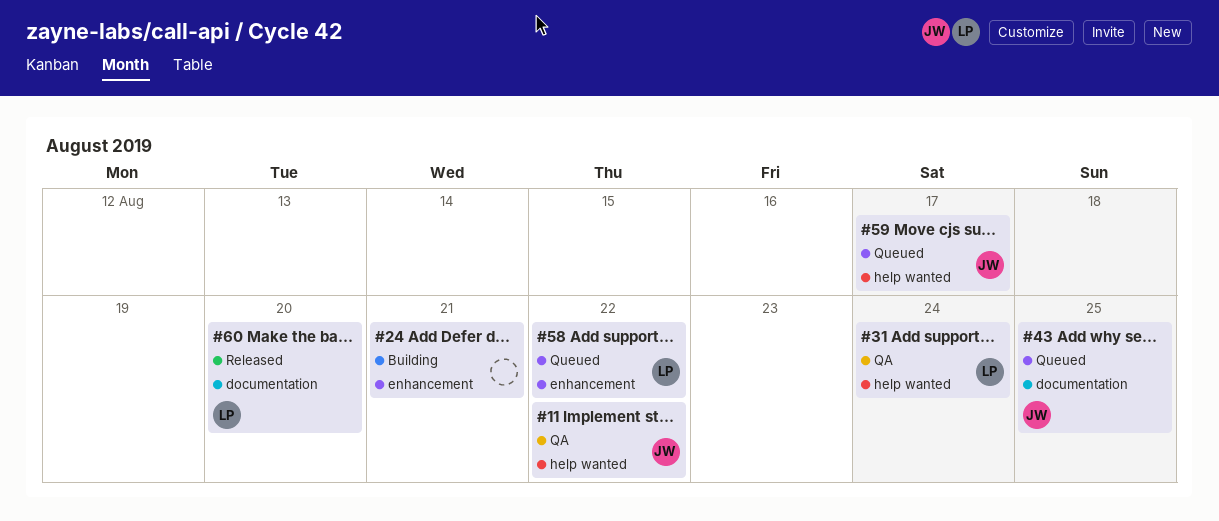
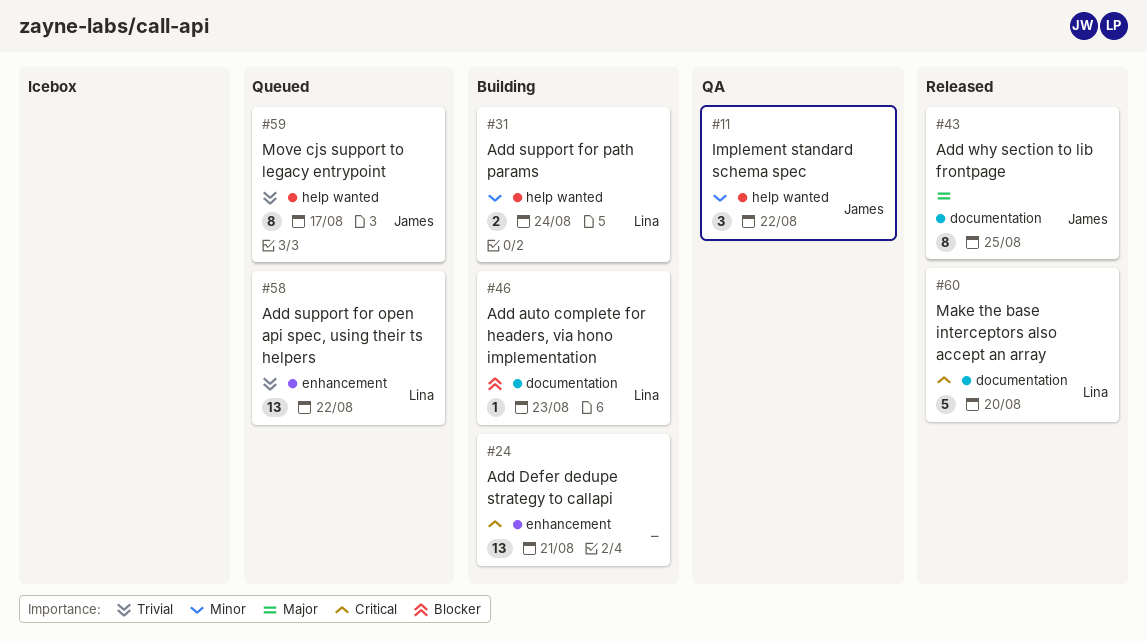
#31, status: QA -> Building
#43, status: Queued -> Released
#46: none -> present

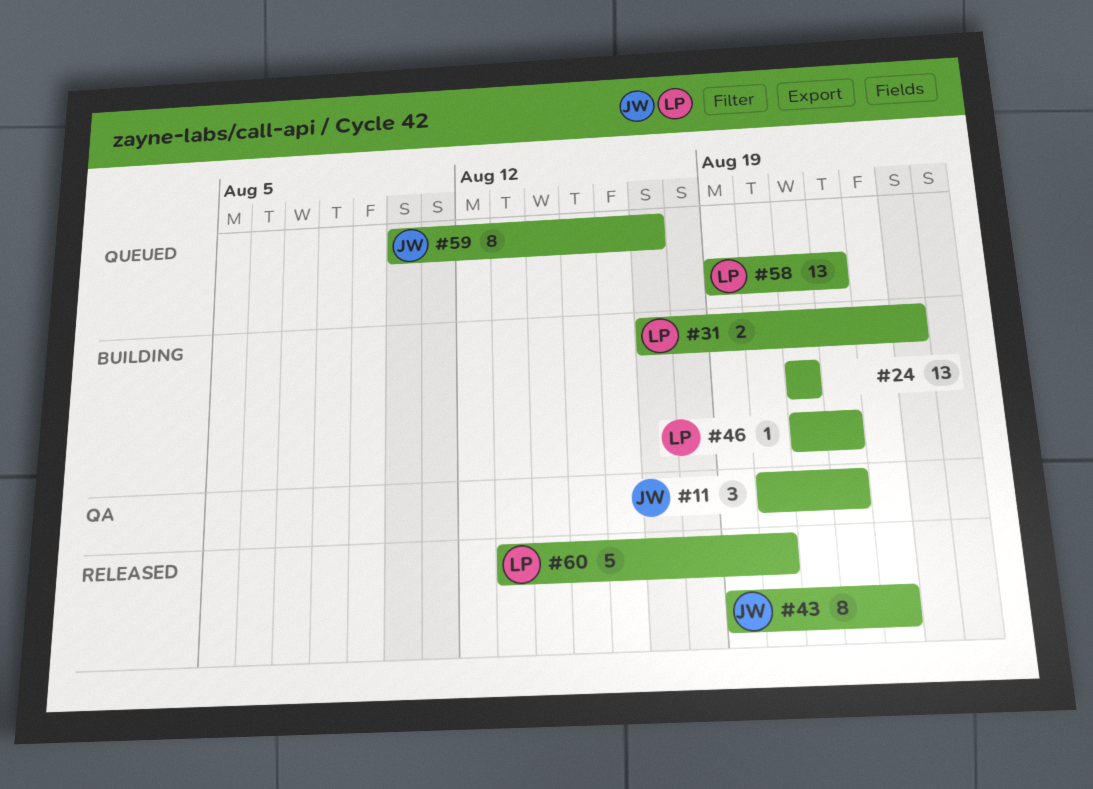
#43, due: Aug 25 -> Aug 23
#46, due: Aug 23 -> Aug 22

